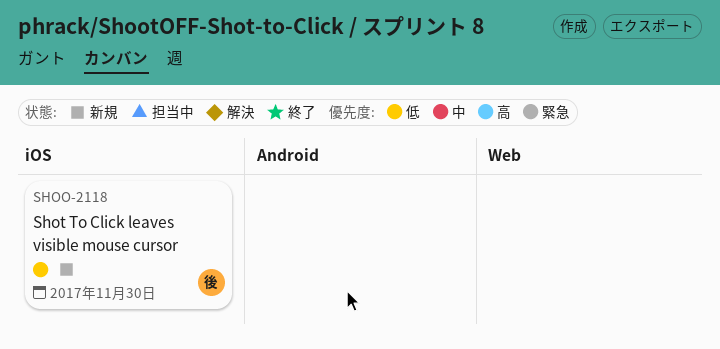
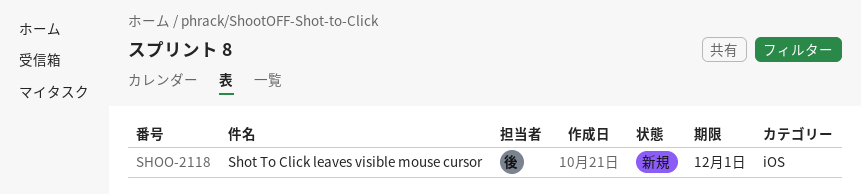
SHOO-2118, due: Nov 30 -> Dec 1

